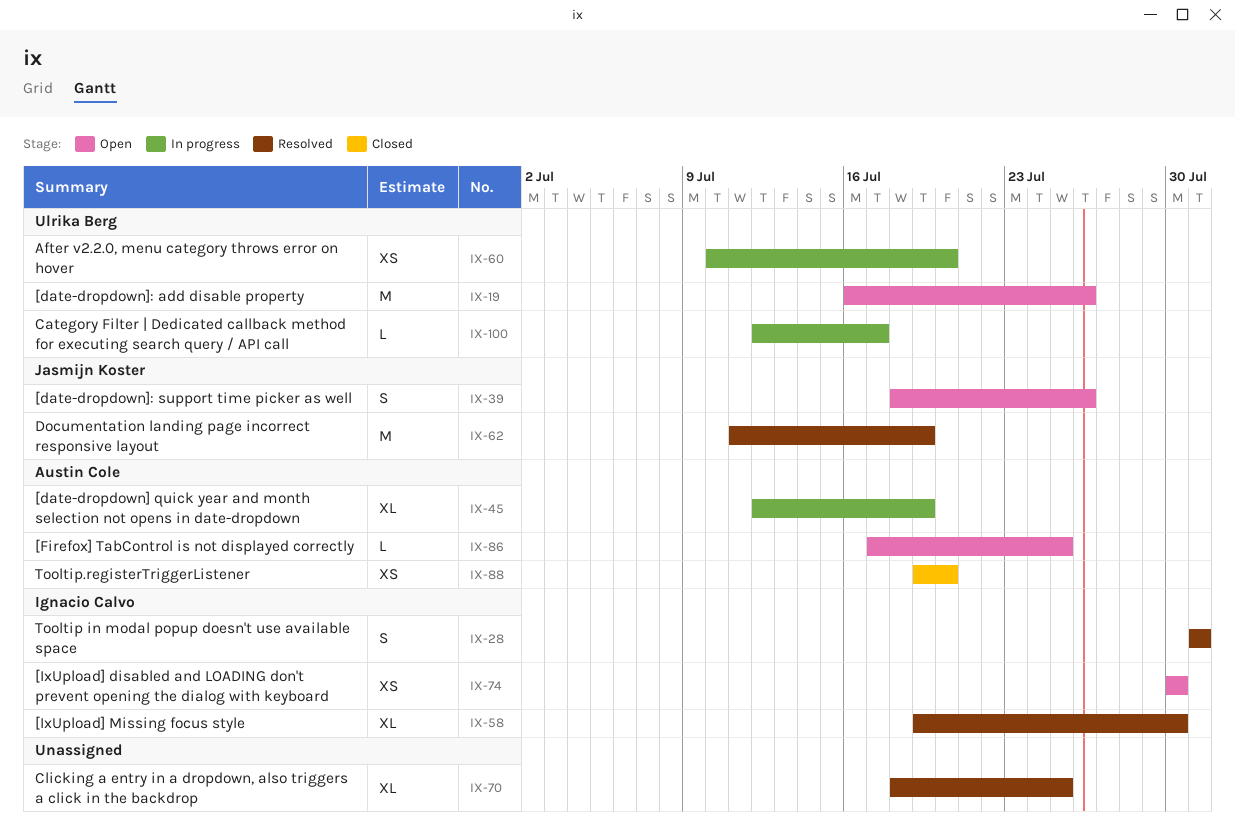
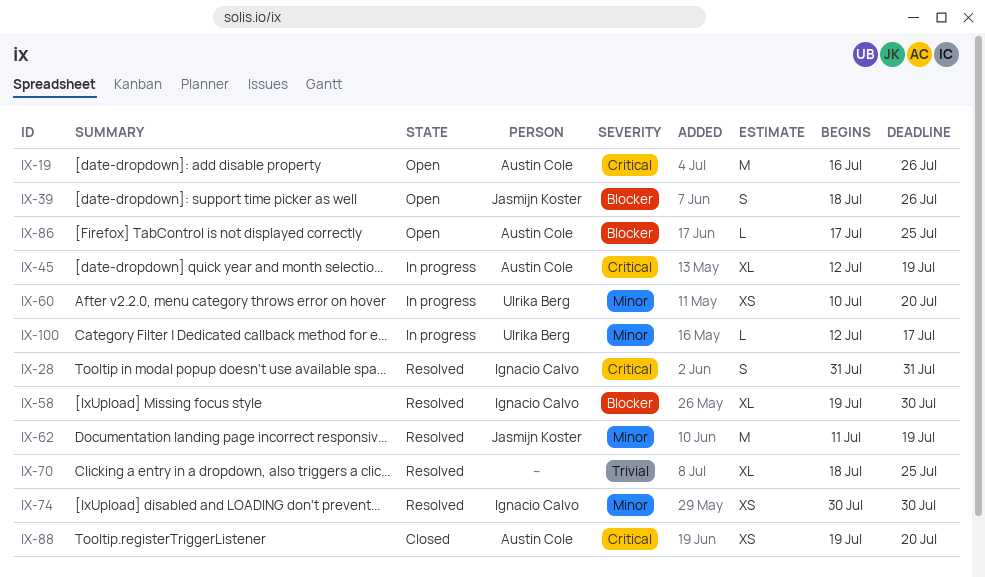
IX-19, owner: Ulrika Berg -> Austin Cole
IX-74, status: Open -> Resolved

